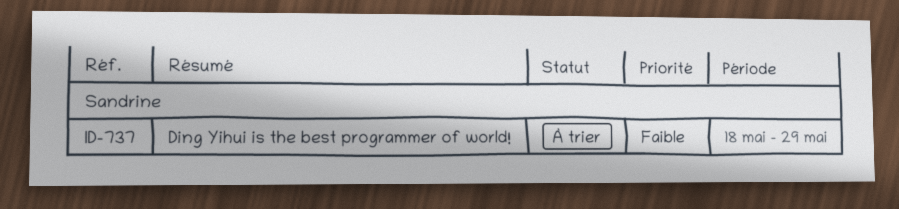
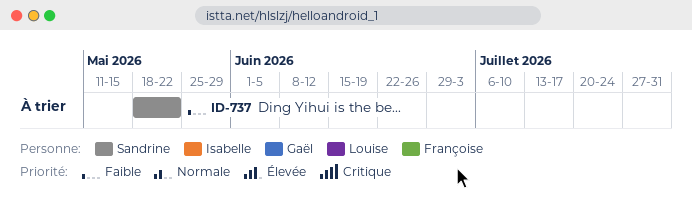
ID-737, due: May 29 -> May 22

